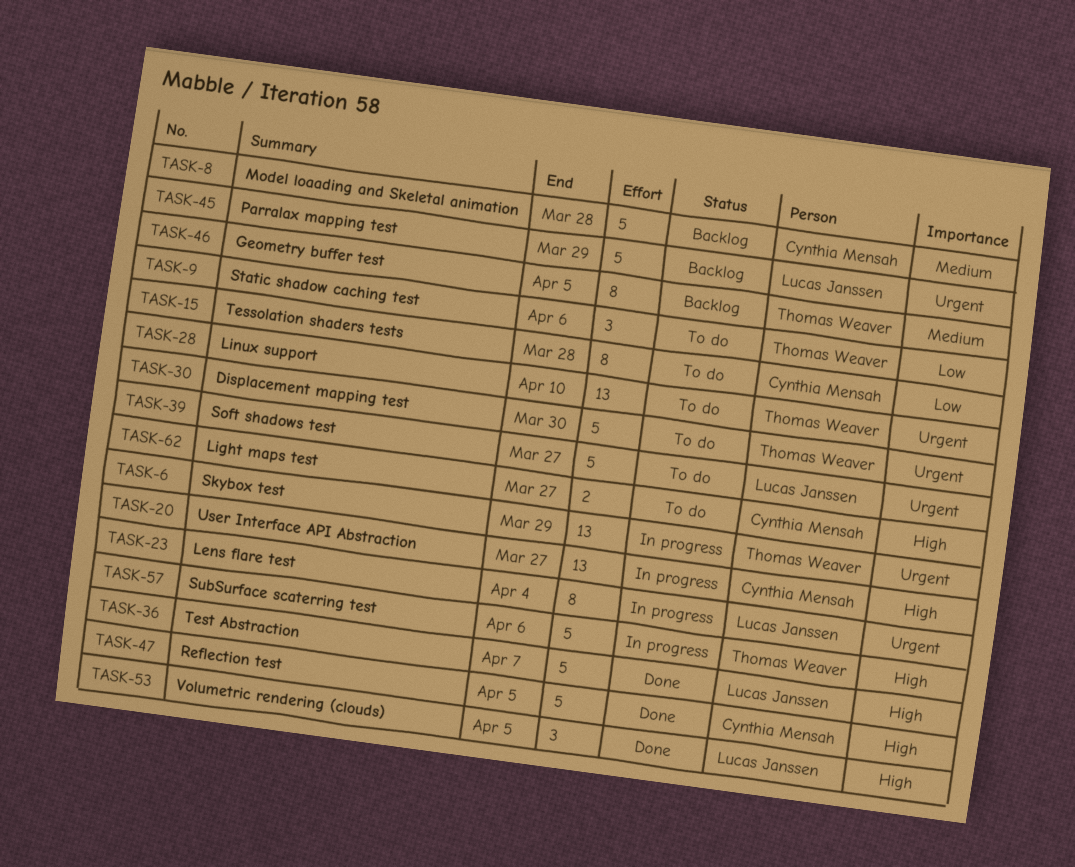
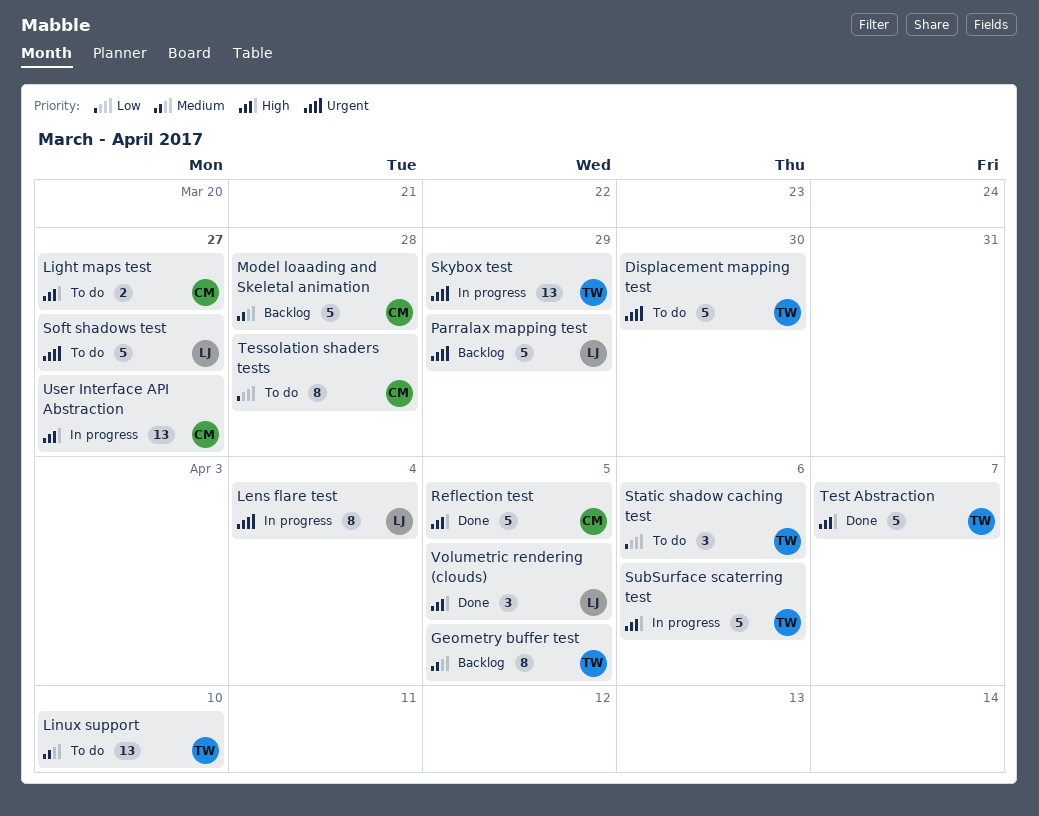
Linux support, priority: Urgent -> Medium
Test Abstraction, owner: Lucas Janssen -> Thomas Weaver

